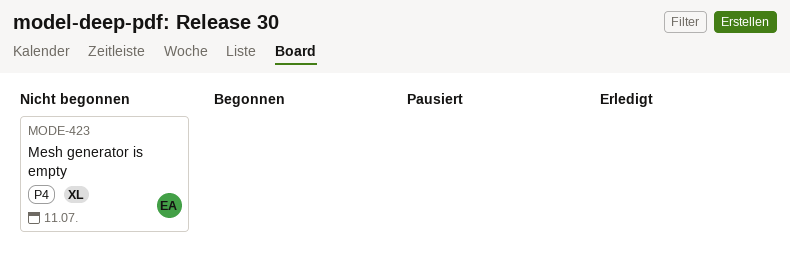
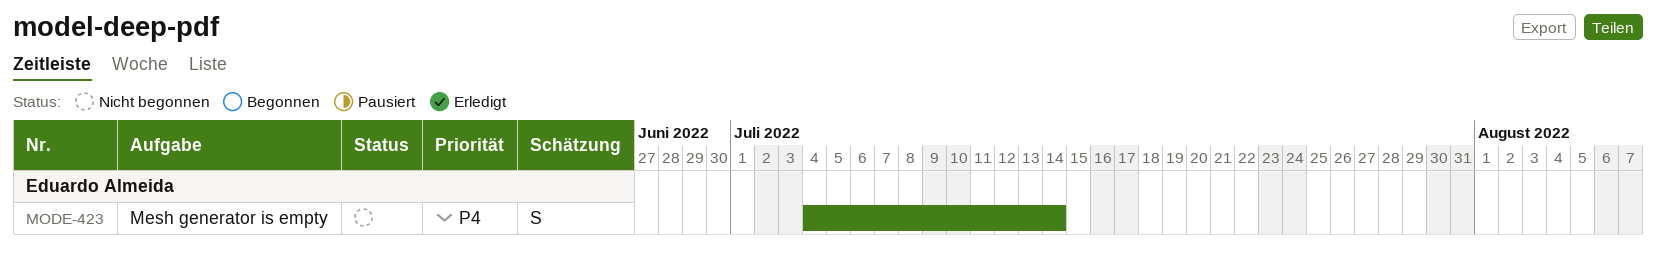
MODE-423, estimate: XL -> S
MODE-423, due: Jul 11 -> Jul 14

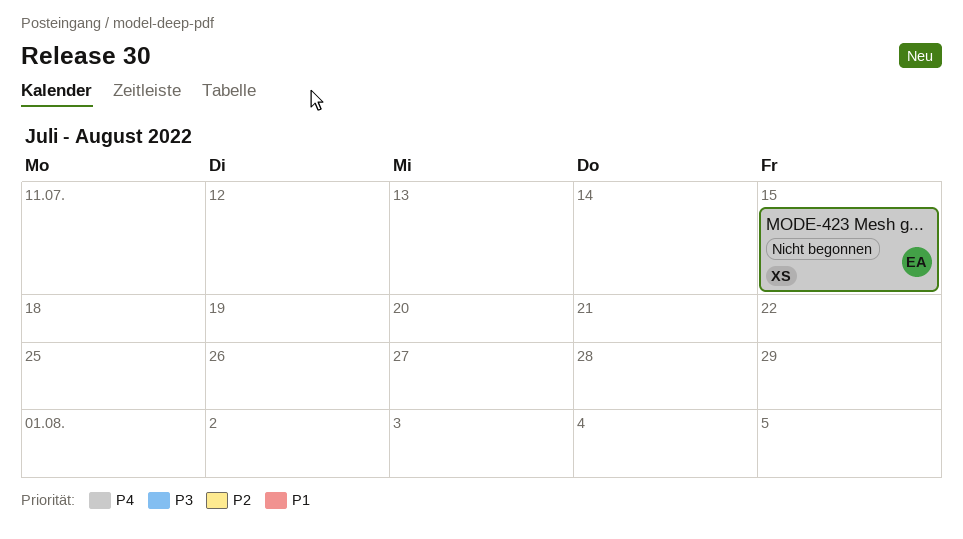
MODE-423, estimate: S -> XS
MODE-423, due: Jul 14 -> Jul 15

